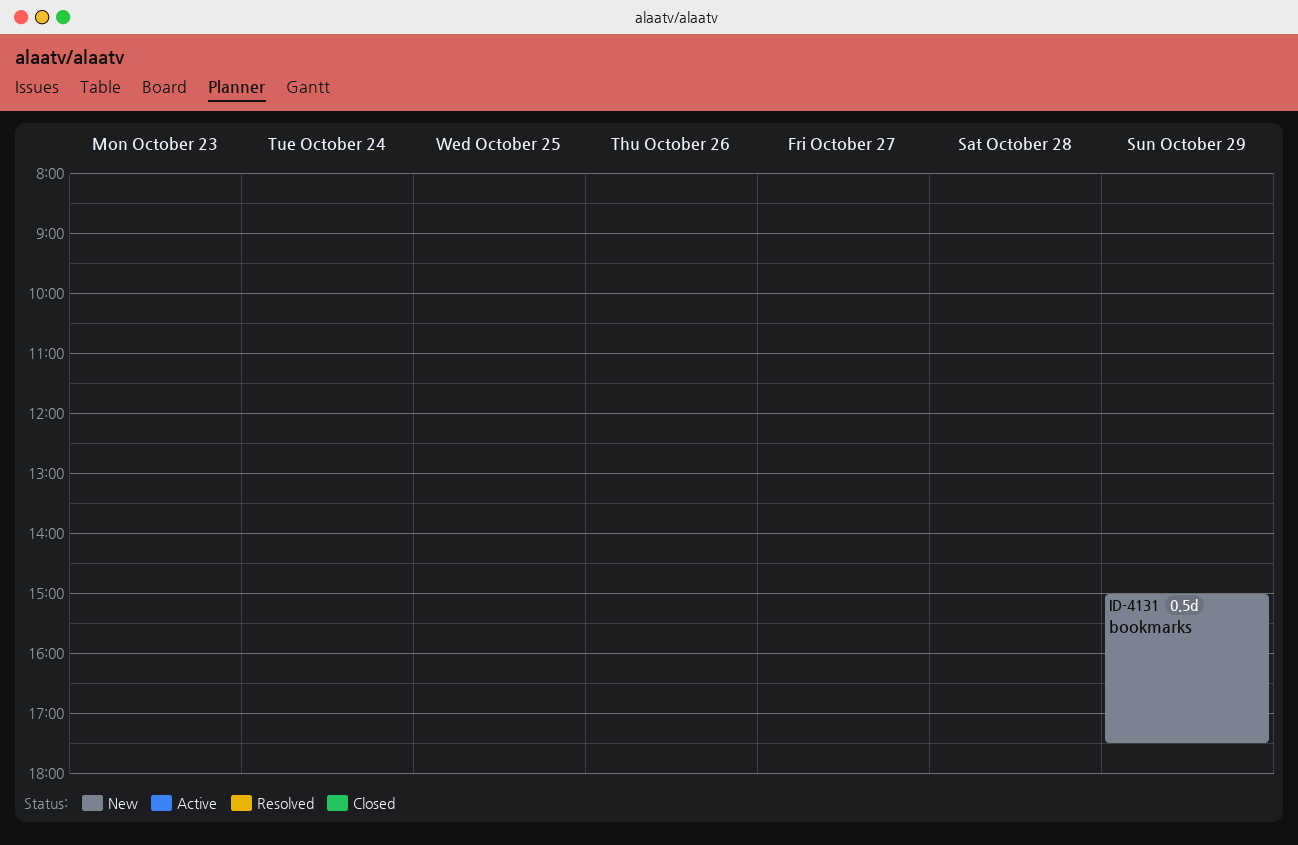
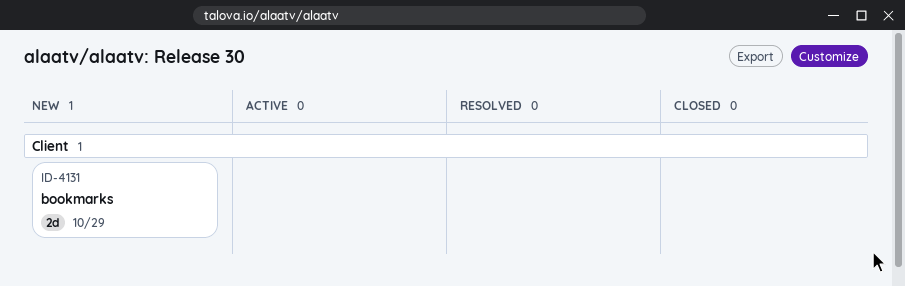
ID-4131, estimate: 0.5d -> 2d

